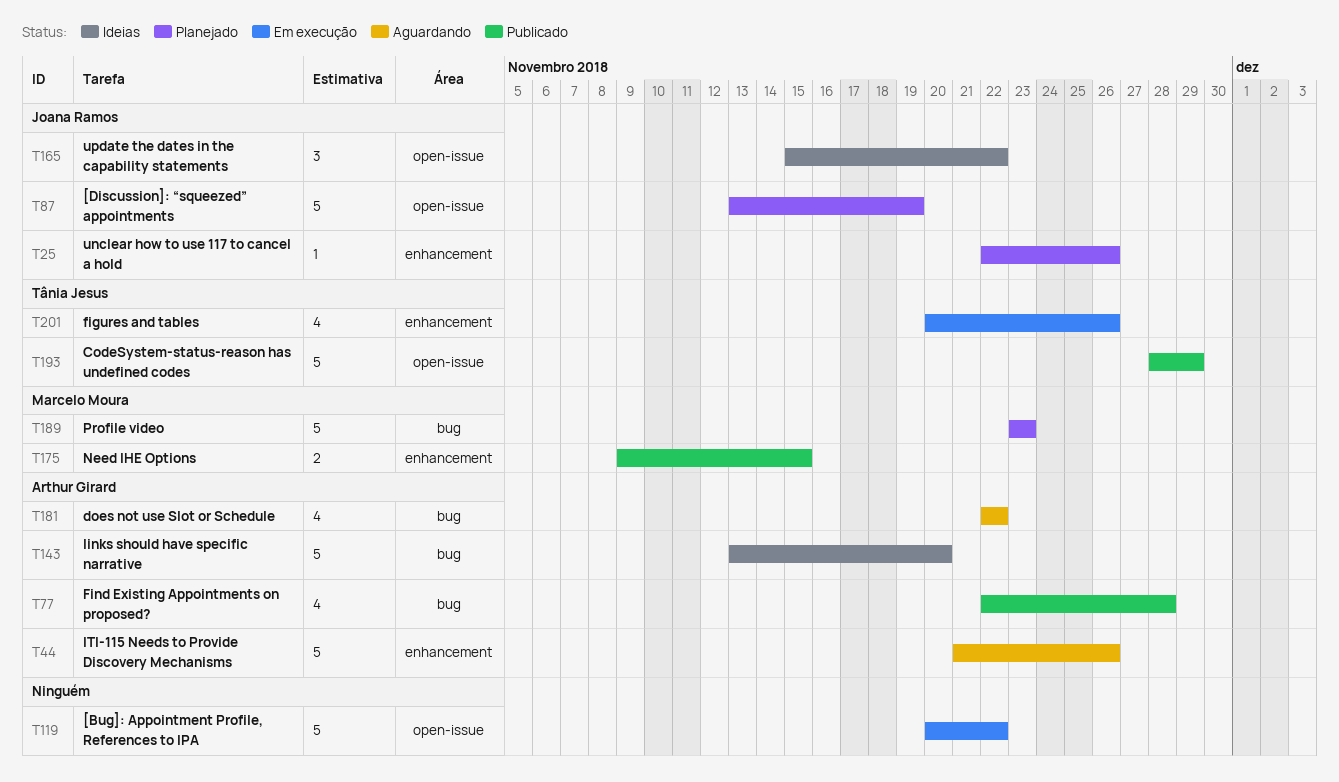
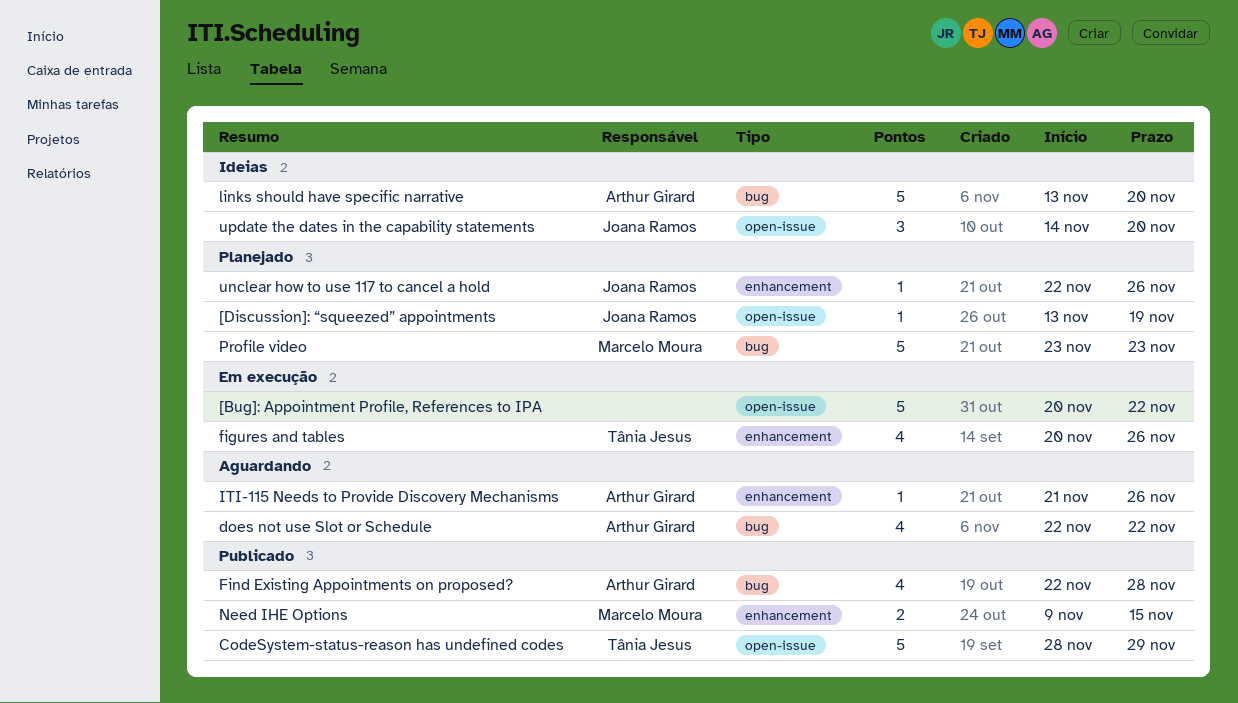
[Discussion]: “squeezed” appointments, estimate: 5 -> 1
ITI-115 Needs to Provide Discovery Mechanisms, estimate: 5 -> 1
update the dates in the capability statements, start: Nov 15 -> Nov 14
update the dates in the capability statements, due: Nov 22 -> Nov 20

